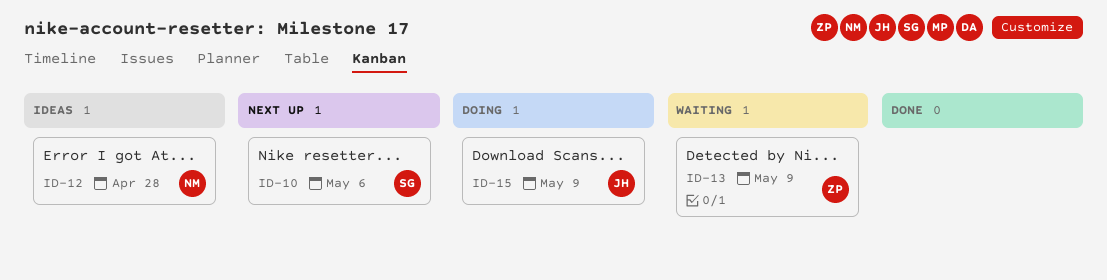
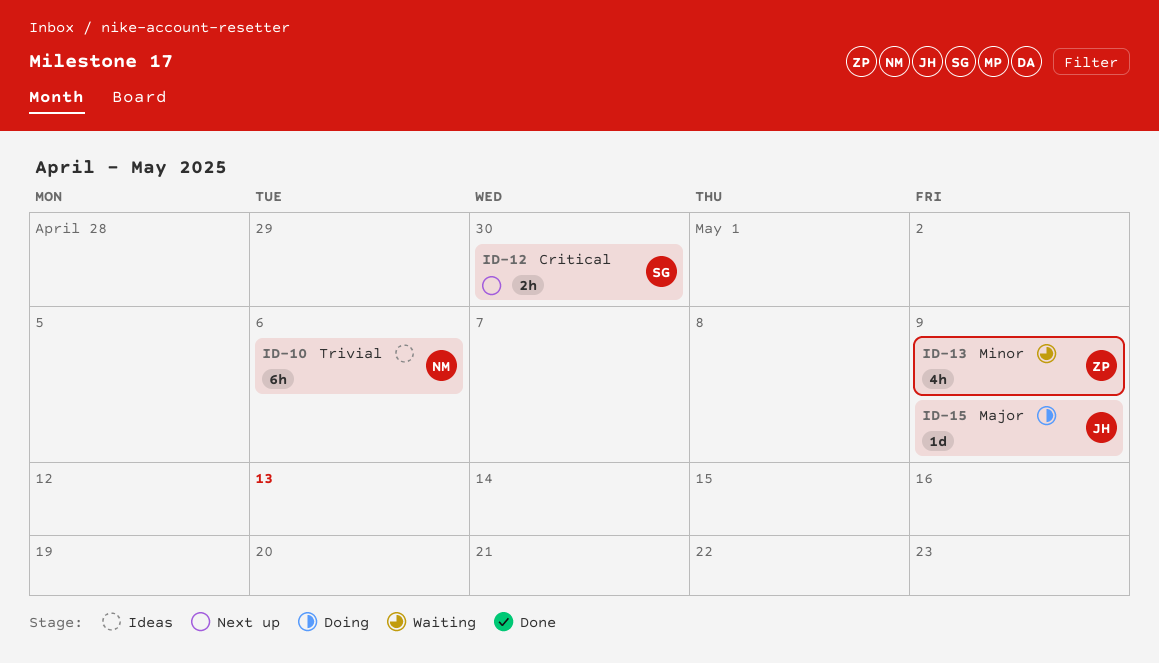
ID-10, status: Next up -> Ideas
ID-10, owner: SG -> NM
ID-12, status: Ideas -> Next up
ID-12, owner: NM -> SG
ID-12, due: Apr 28 -> Apr 30

